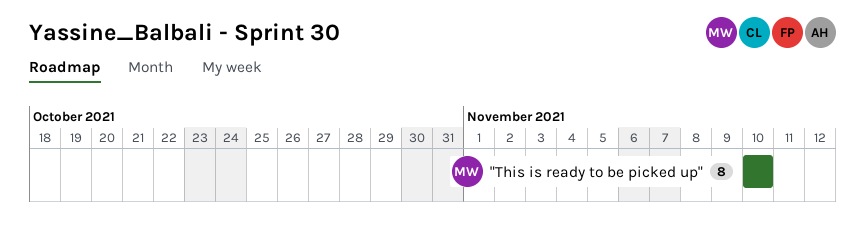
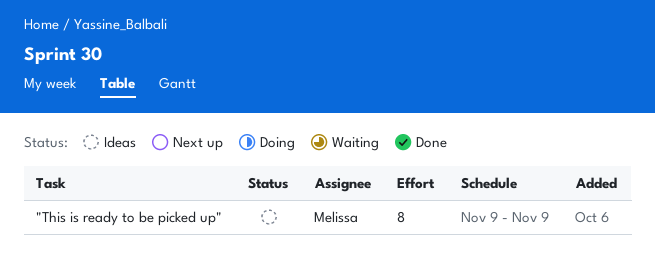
"This is ready to be picked up", start: Nov 10 -> Nov 9
"This is ready to be picked up", due: Nov 10 -> Nov 9

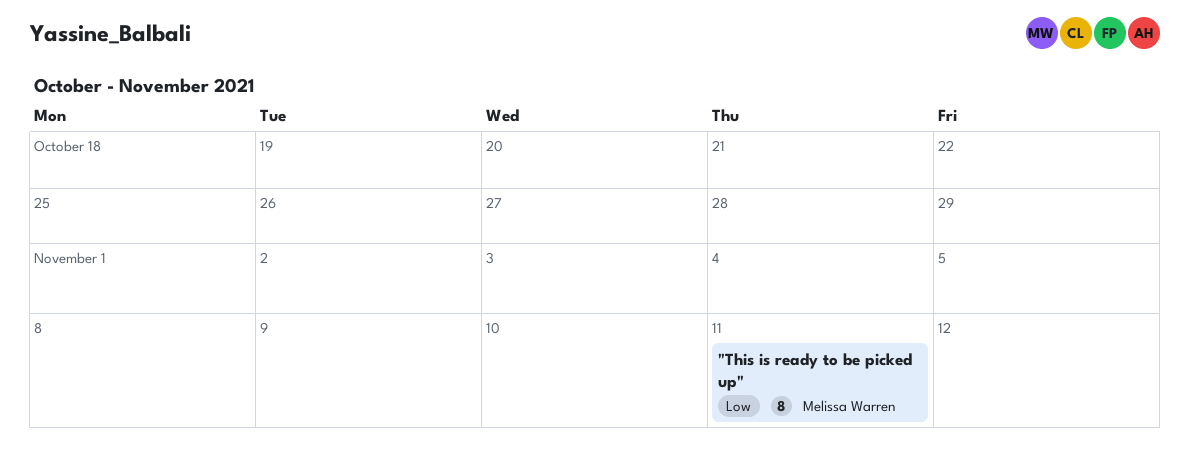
"This is ready to be picked up", due: Nov 9 -> Nov 11

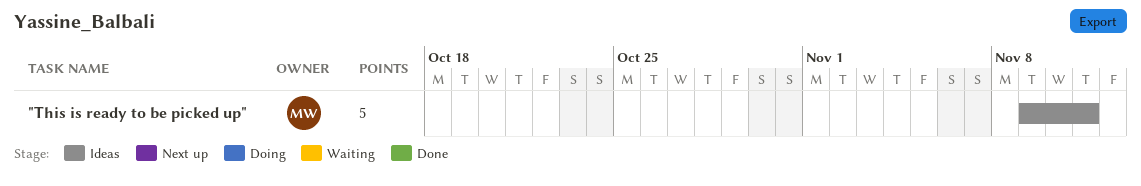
"This is ready to be picked up", estimate: 8 -> 5

